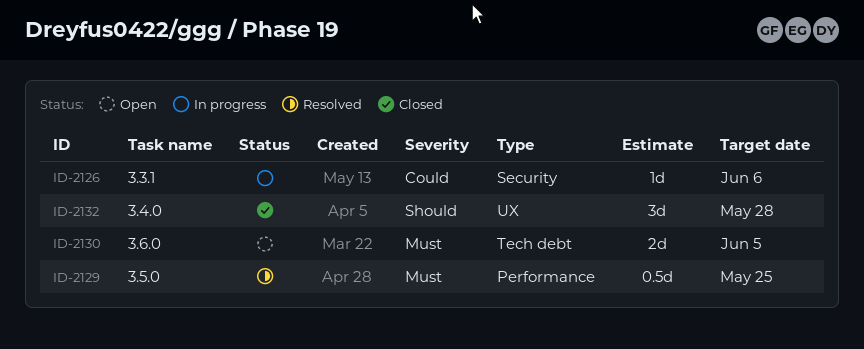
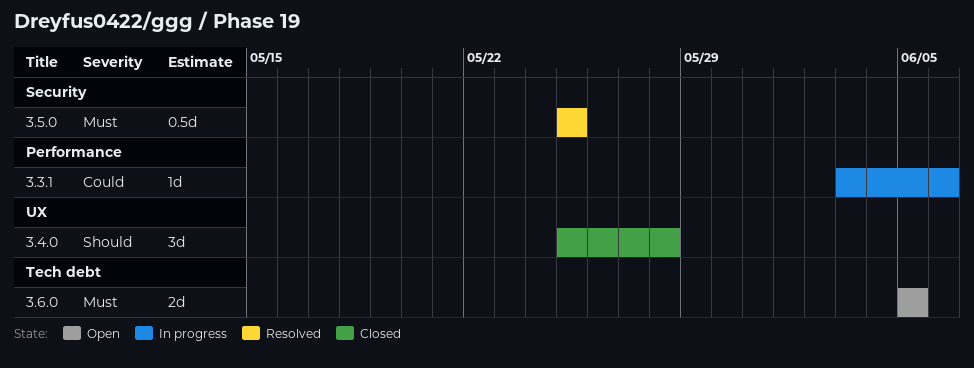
3.3.1, label: Security -> Performance
3.5.0, label: Performance -> Security

